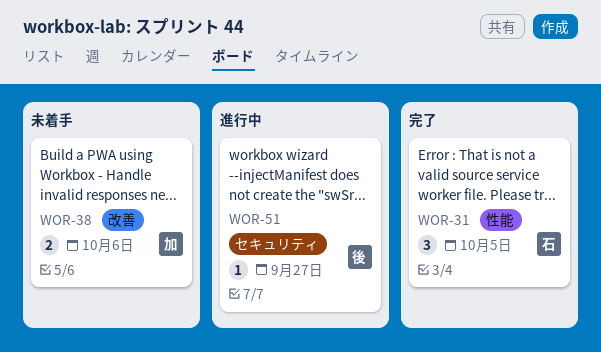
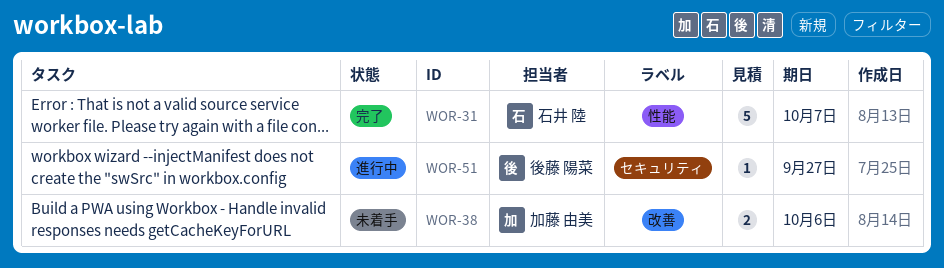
WOR-31, estimate: 3 -> 5
WOR-31, due: Oct 5 -> Oct 7

